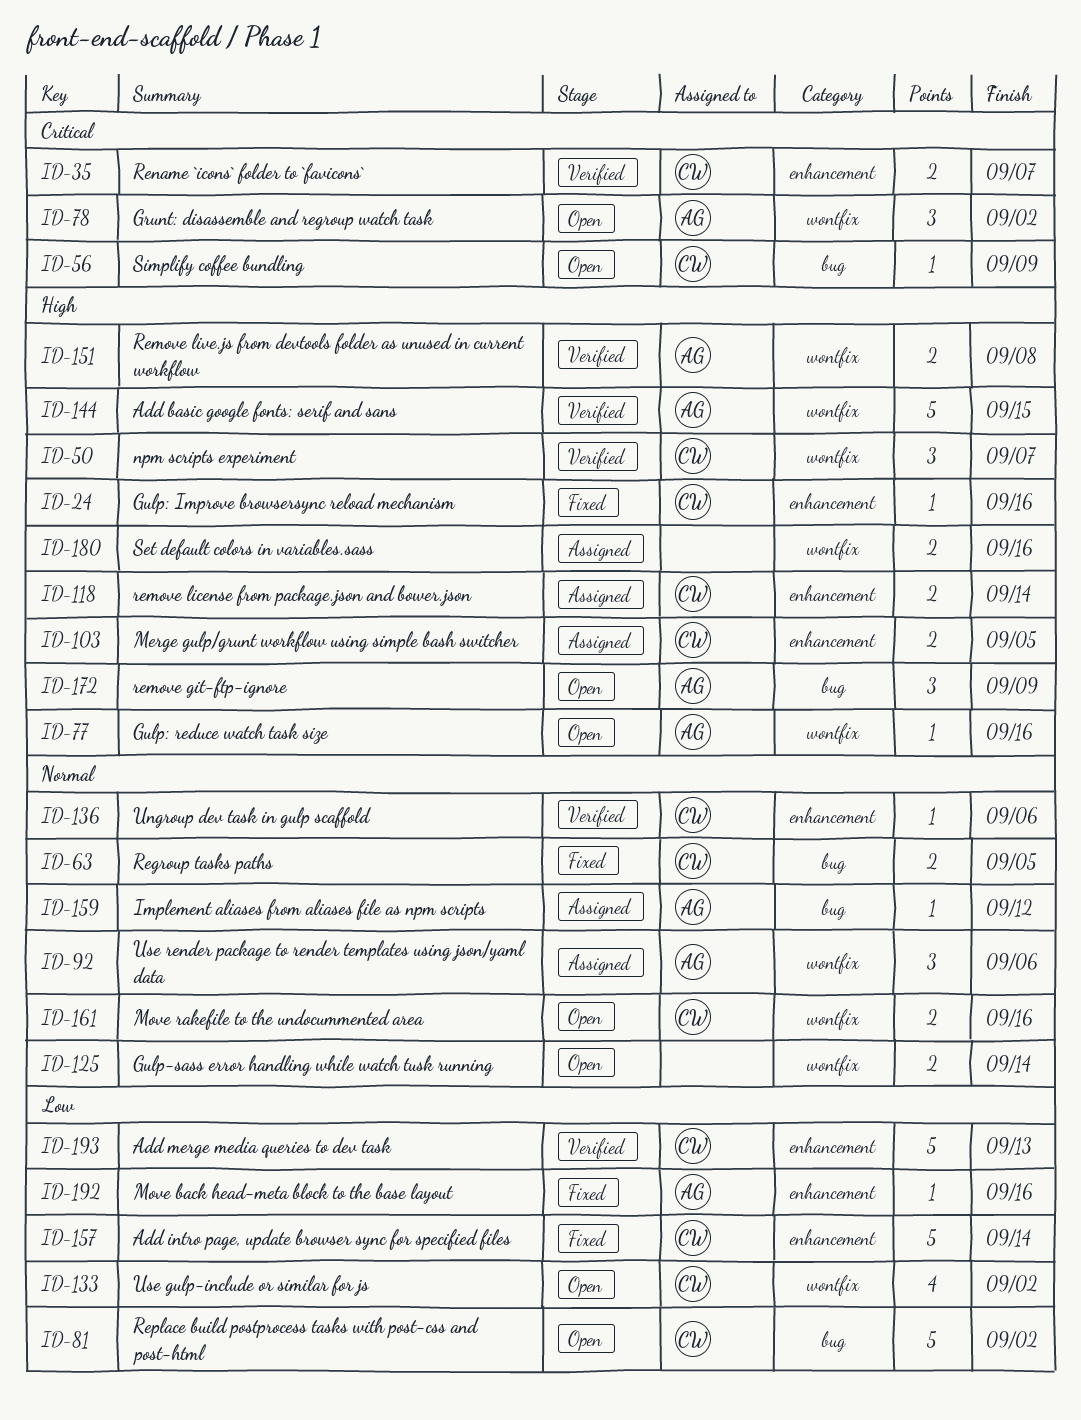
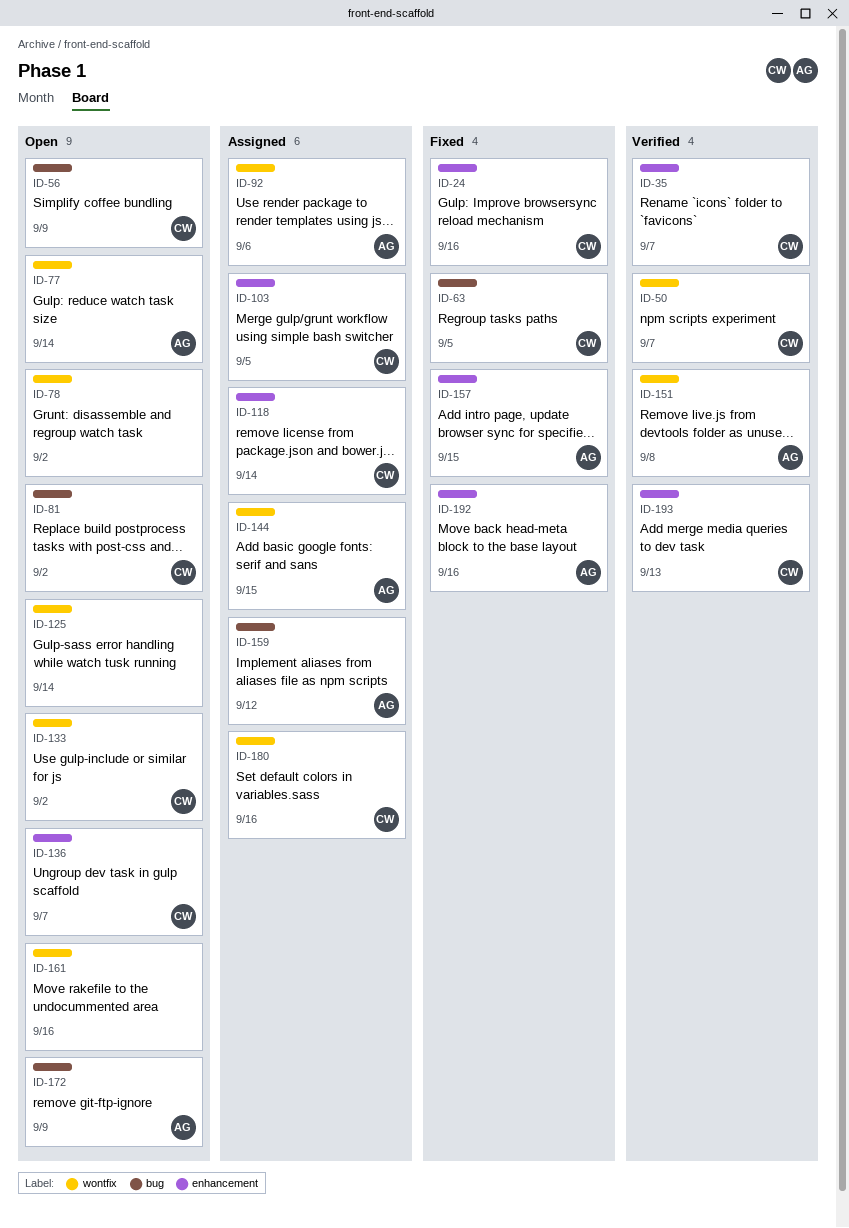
ID-77, due: Sep 16 -> Sep 14
ID-78, owner: AG -> none
ID-136, status: Verified -> Open
ID-136, due: Sep 6 -> Sep 7
ID-144, status: Verified -> Assigned
ID-157, owner: CW -> AG
ID-157, due: Sep 14 -> Sep 15
ID-161, owner: CW -> none
ID-180, owner: none -> CW

